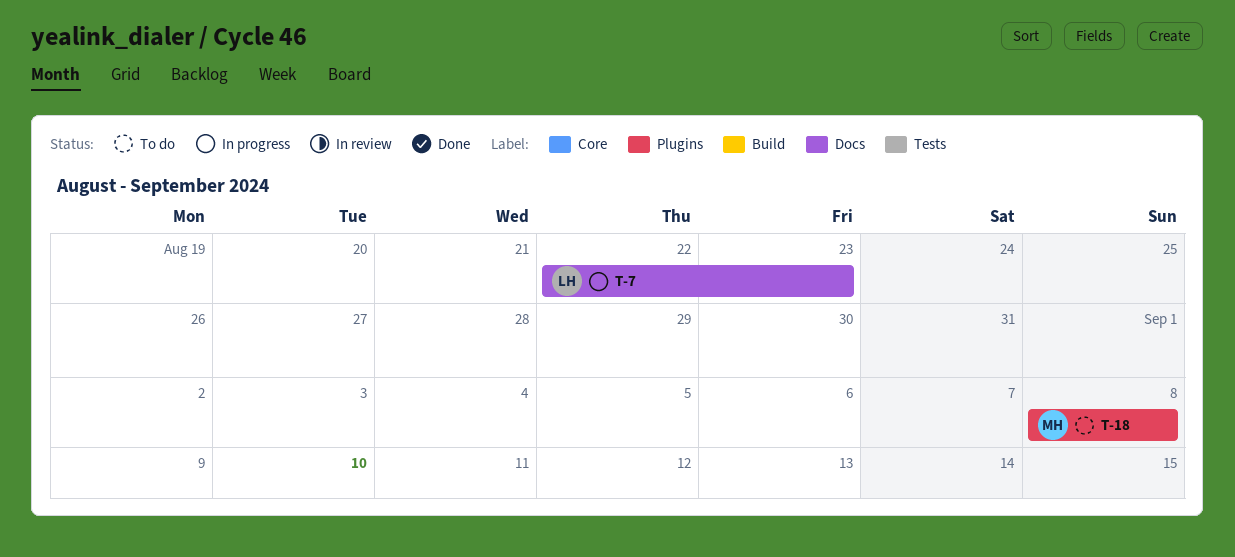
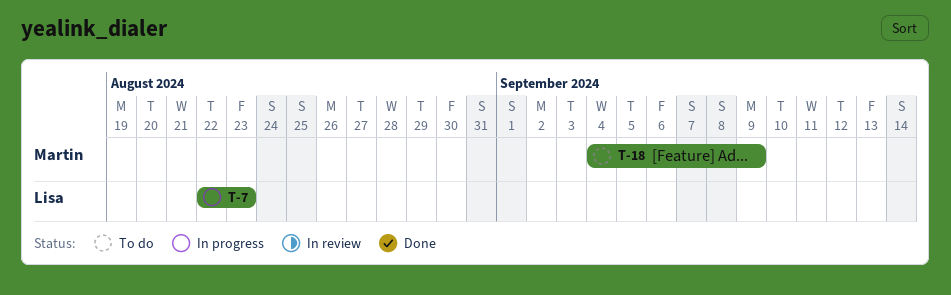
T-18, start: Sep 8 -> Sep 4
T-18, due: Sep 8 -> Sep 9

